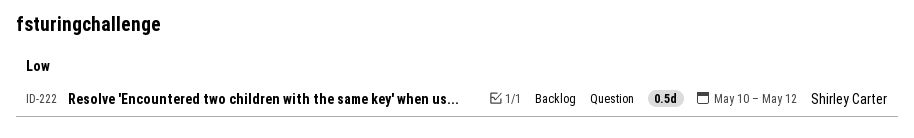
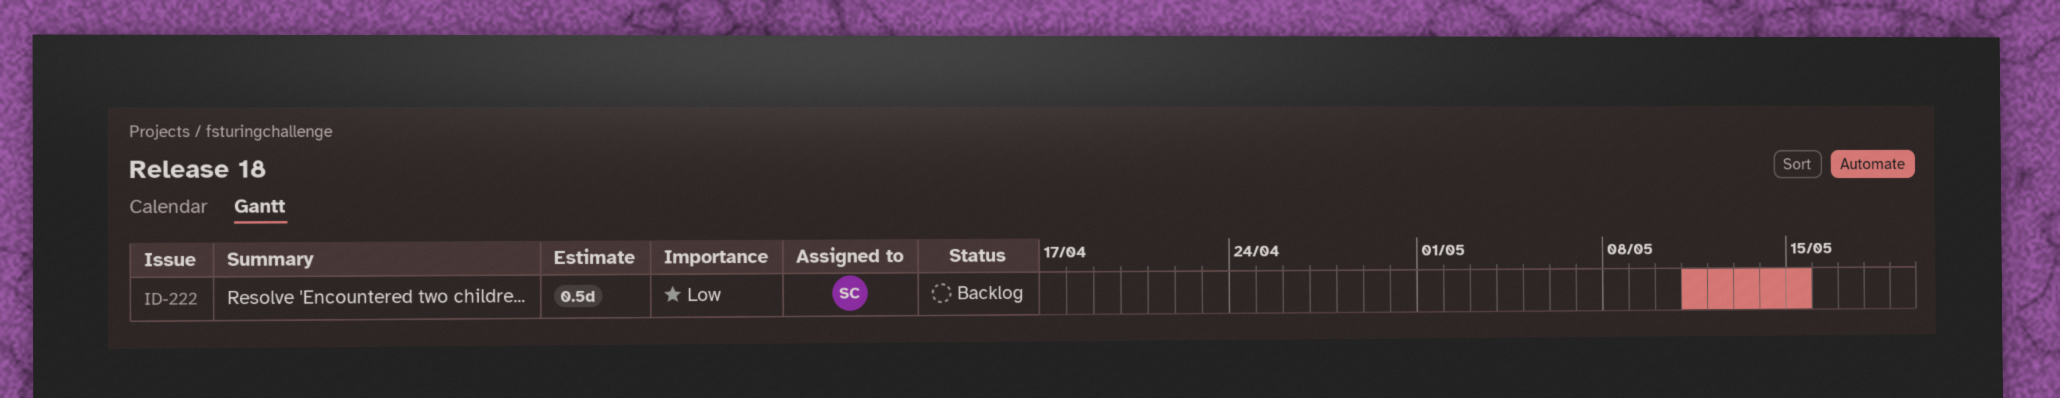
ID-222, start: May 10 -> May 11
ID-222, due: May 12 -> May 15

